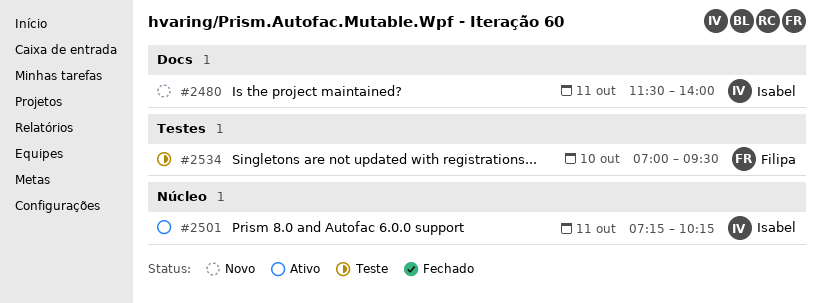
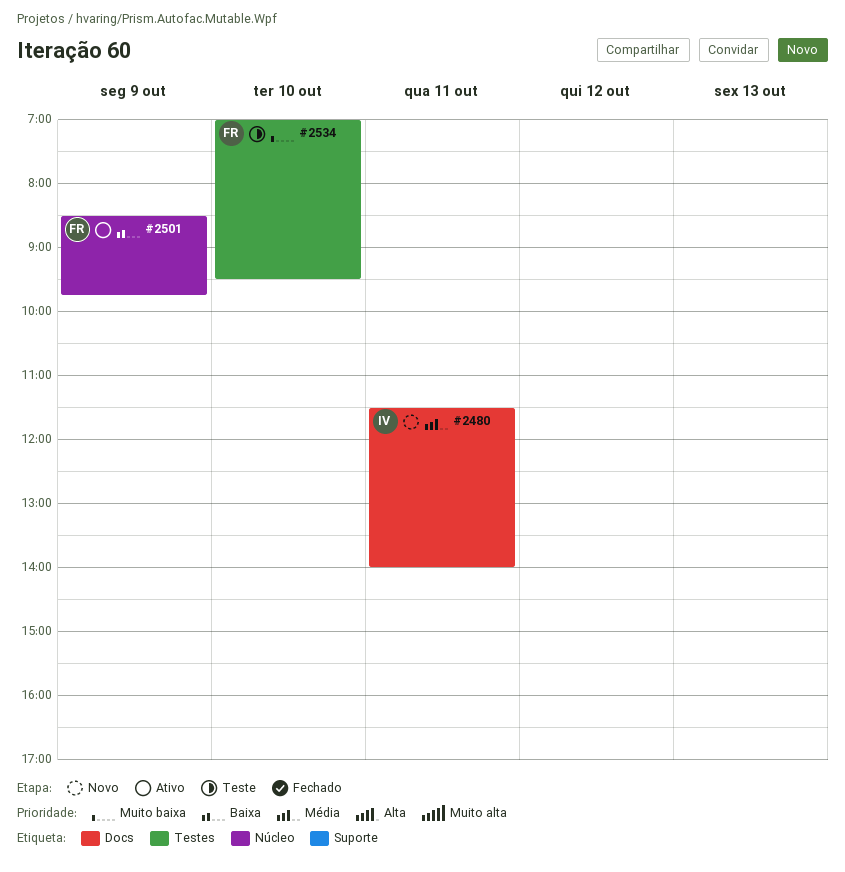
#2501, owner: Isabel -> Filipa
#2501, day: Oct 11 -> Oct 9
#2501, begins: 07:15 -> 08:30
#2501, ends: 10:15 -> 09:45

